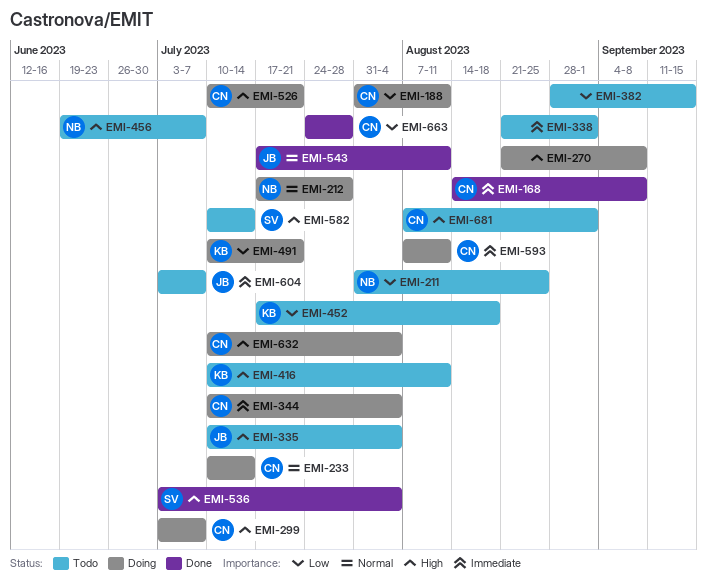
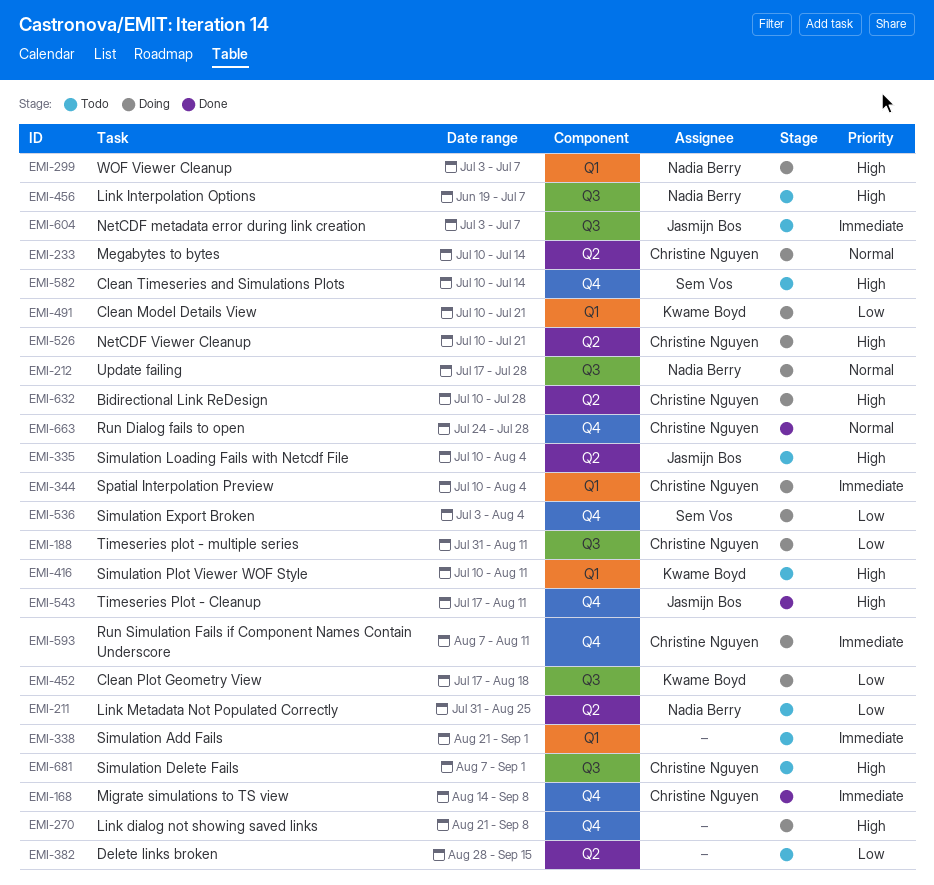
EMI-299, owner: Christine Nguyen -> Nadia Berry
EMI-452, status: Todo -> Doing
EMI-536, status: Done -> Doing
EMI-536, priority: High -> Low
EMI-543, priority: Normal -> High
EMI-632, due: Aug 4 -> Jul 28
EMI-663, priority: Low -> Normal

